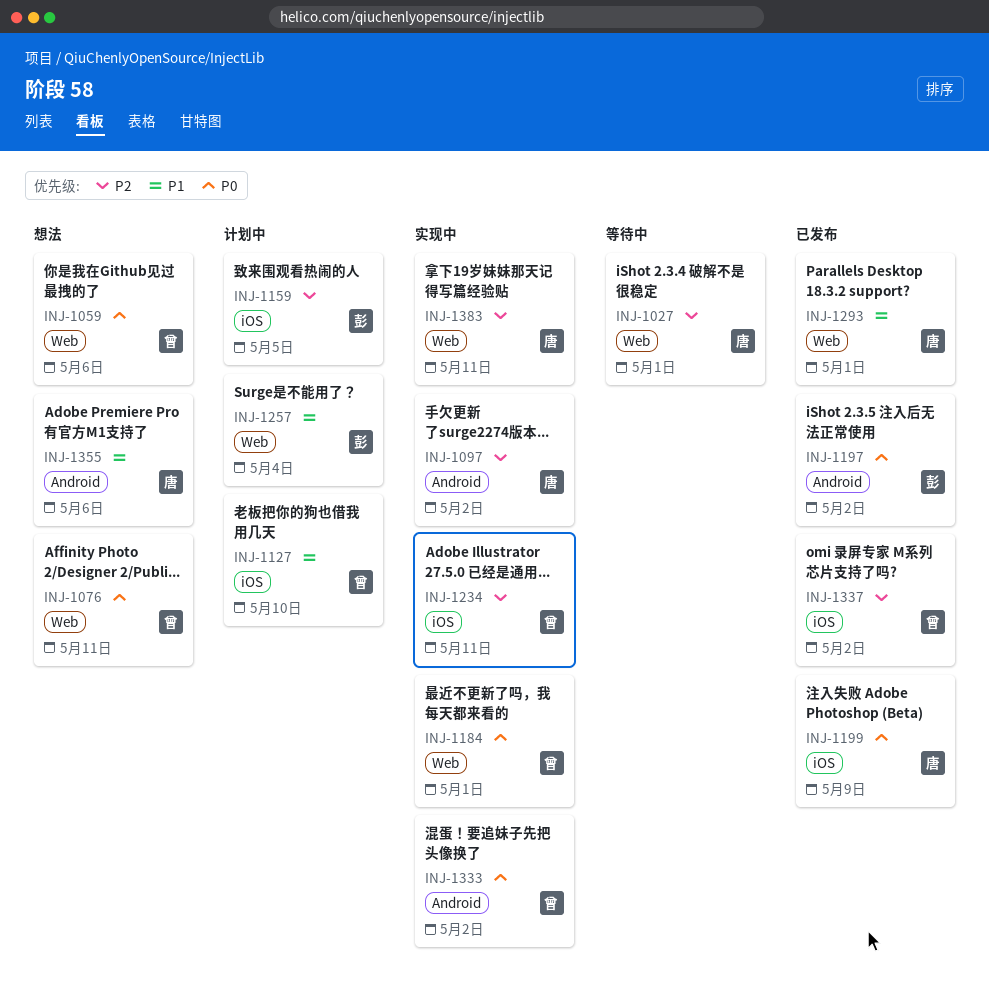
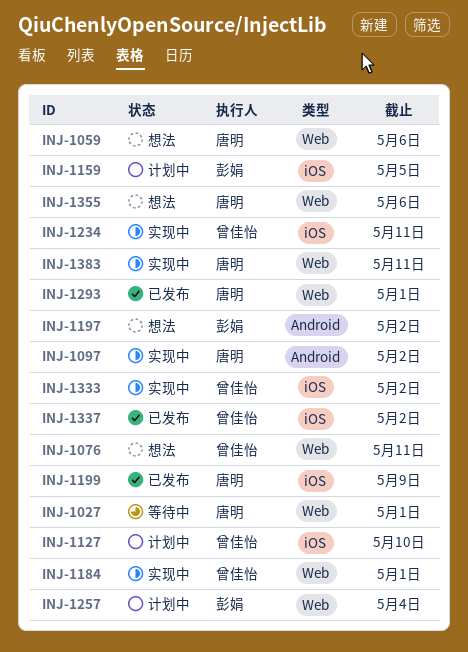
INJ-1059, owner: 曾佳怡 -> 唐明
INJ-1197, status: 已发布 -> 想法
INJ-1333, label: Android -> iOS
INJ-1355, label: Android -> Web

